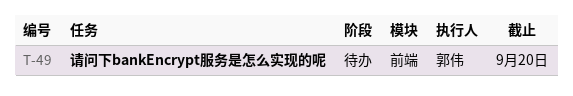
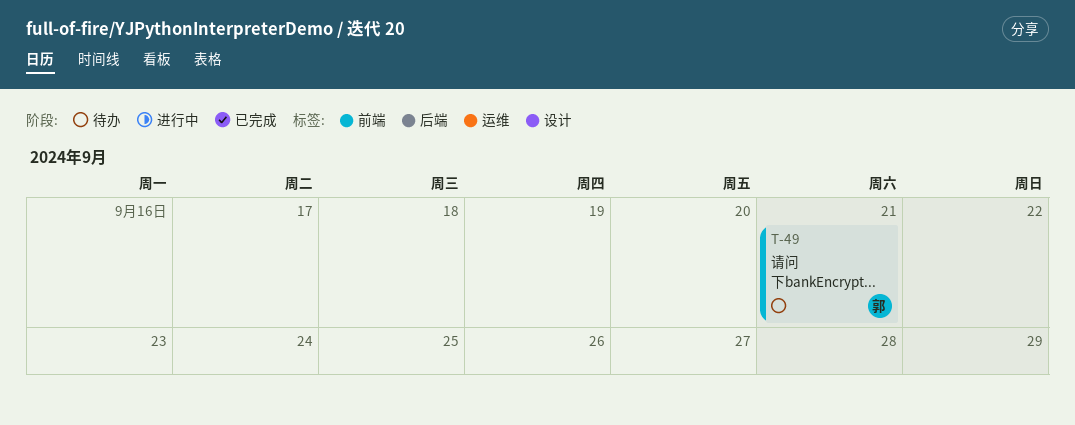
T-49, due: Sep 20 -> Sep 21

